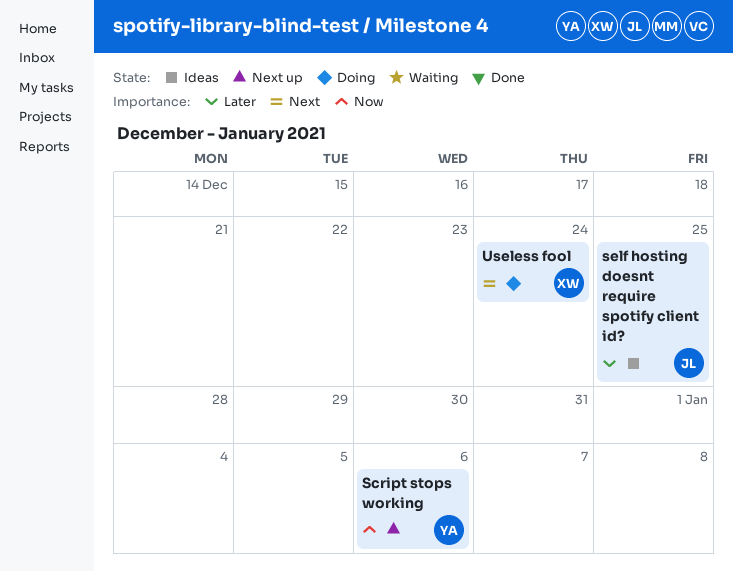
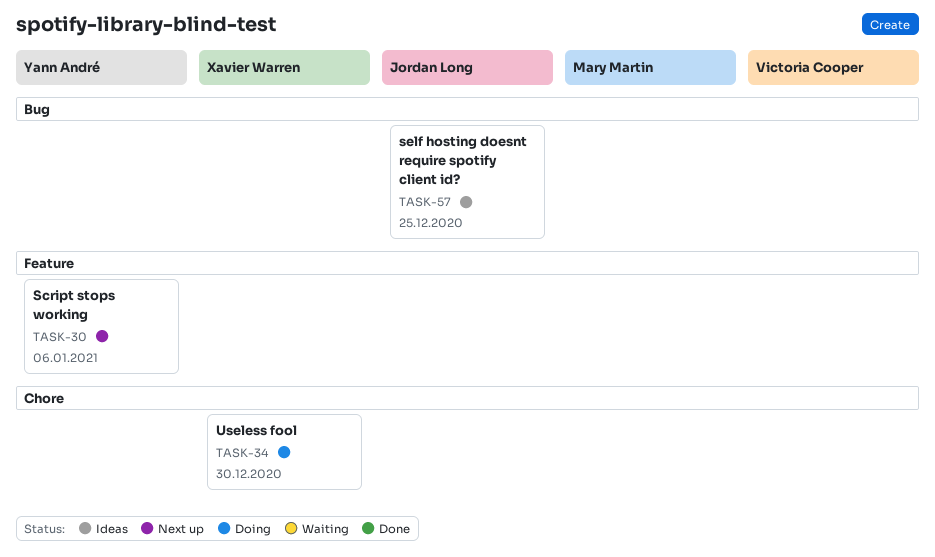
Useless fool, due: Dec 24 -> Dec 30

